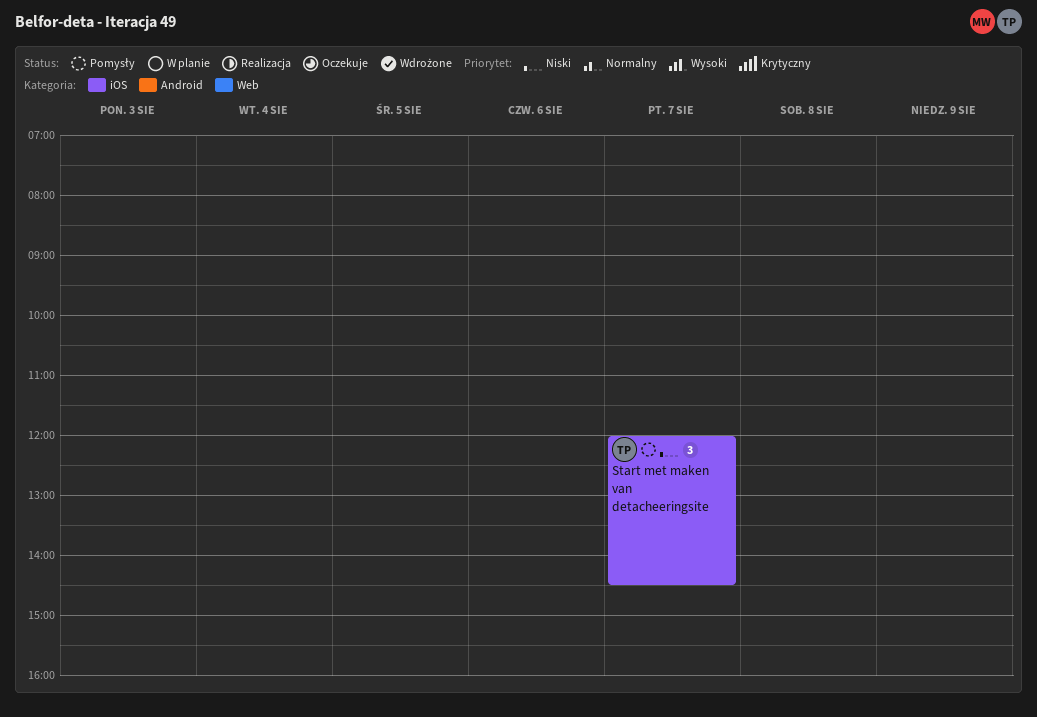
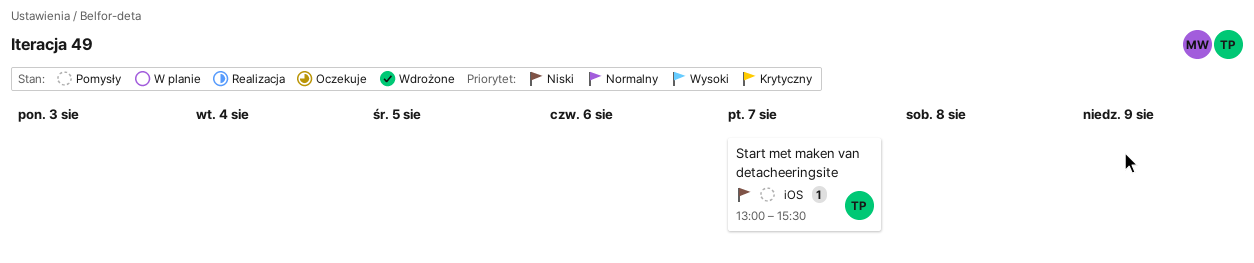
Start met maken van detacheeringsite, estimate: 3 -> 1
Start met maken van detacheeringsite, begins: 12:00 -> 13:00
Start met maken van detacheeringsite, ends: 14:30 -> 15:30

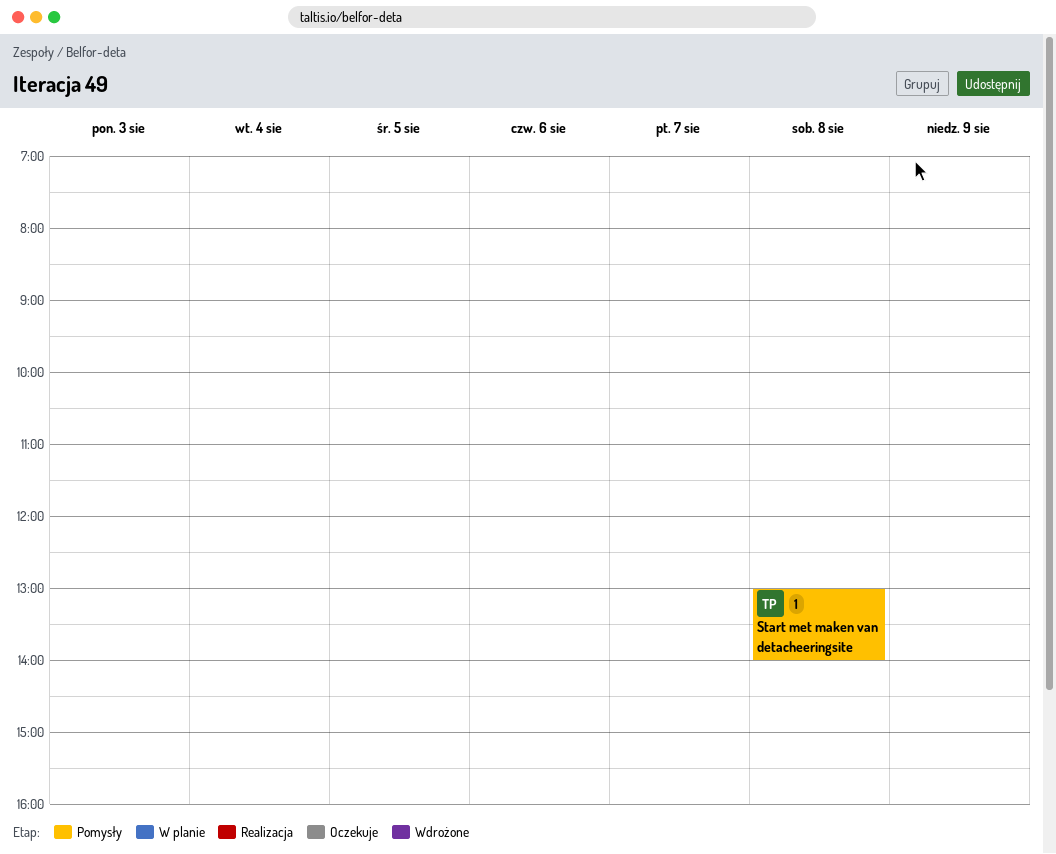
Start met maken van detacheeringsite, day: Aug 7 -> Aug 8
Start met maken van detacheeringsite, ends: 15:30 -> 14:00

